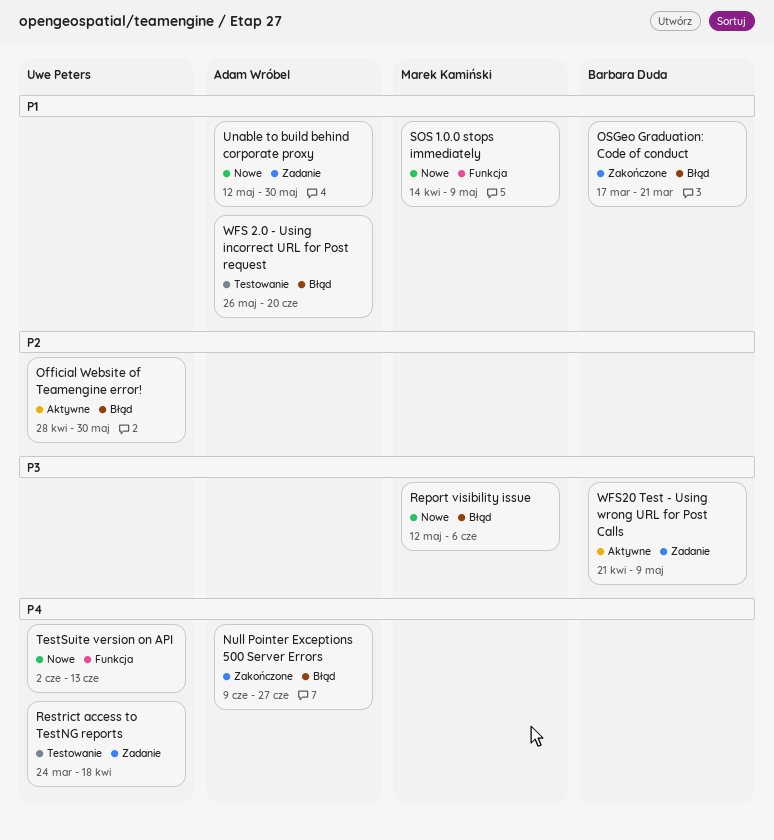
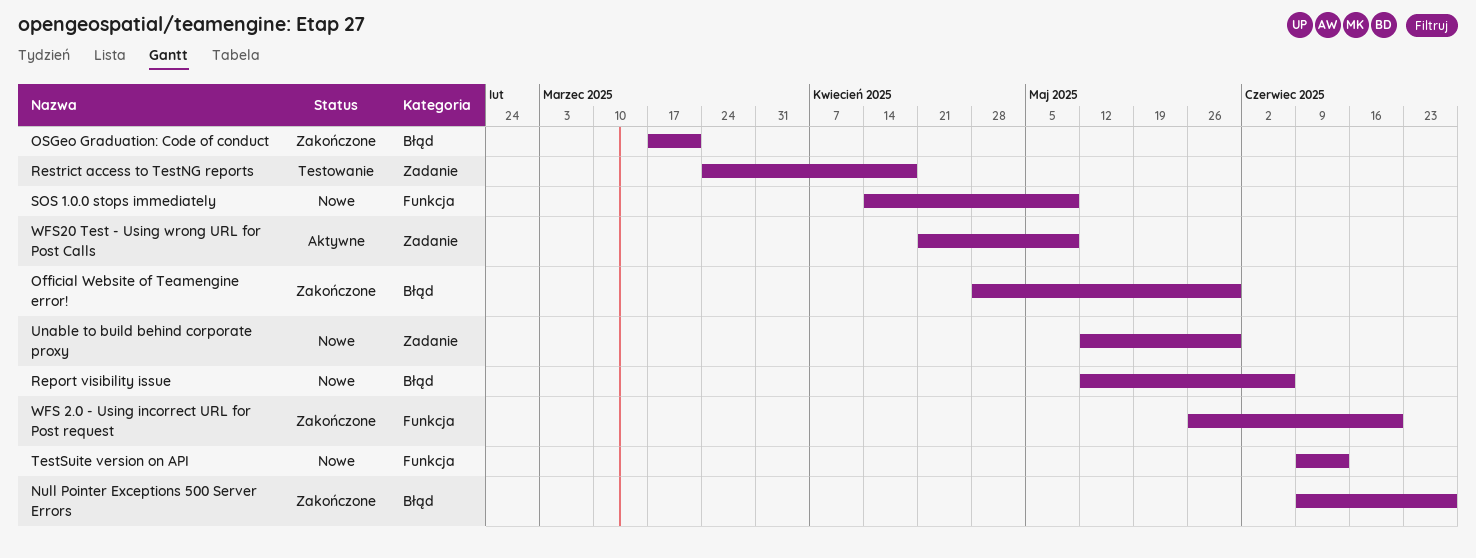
Official Website of Teamengine error!, status: Aktywne -> Zakończone
TestSuite version on API, start: Jun 2 -> Jun 9
WFS 2.0 - Using incorrect URL for Post request, status: Testowanie -> Zakończone
WFS 2.0 - Using incorrect URL for Post request, label: Błąd -> Funkcja

